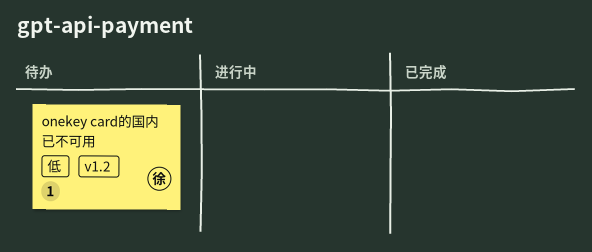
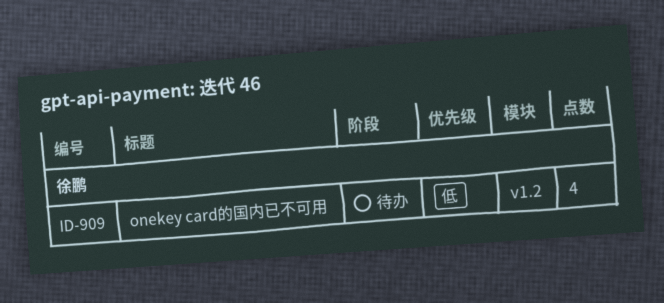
onekey card的国内已不可用, estimate: 1 -> 4

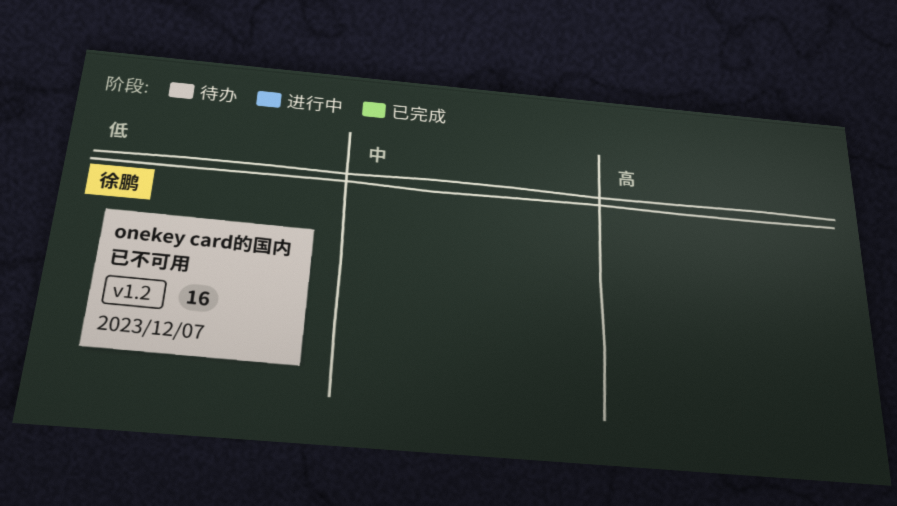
onekey card的国内已不可用, estimate: 4 -> 16

